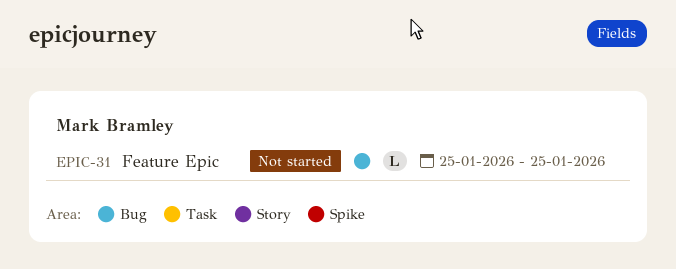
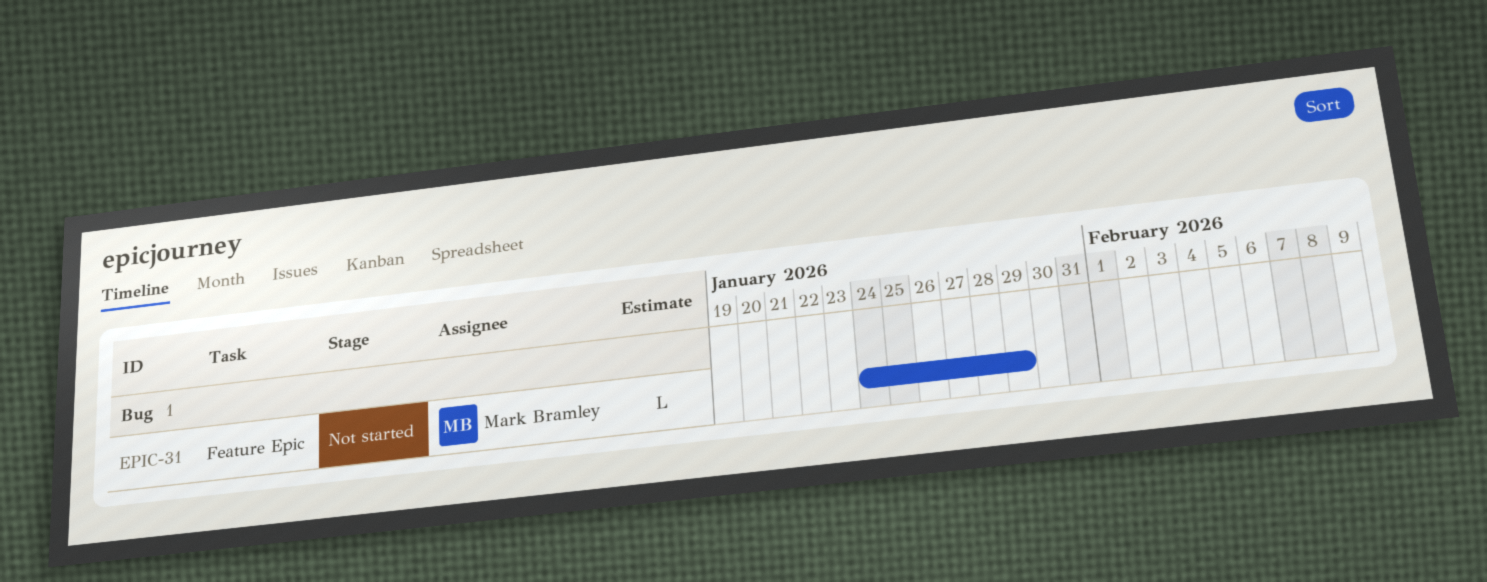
EPIC-31, start: Jan 25 -> Jan 24
EPIC-31, due: Jan 25 -> Jan 29

